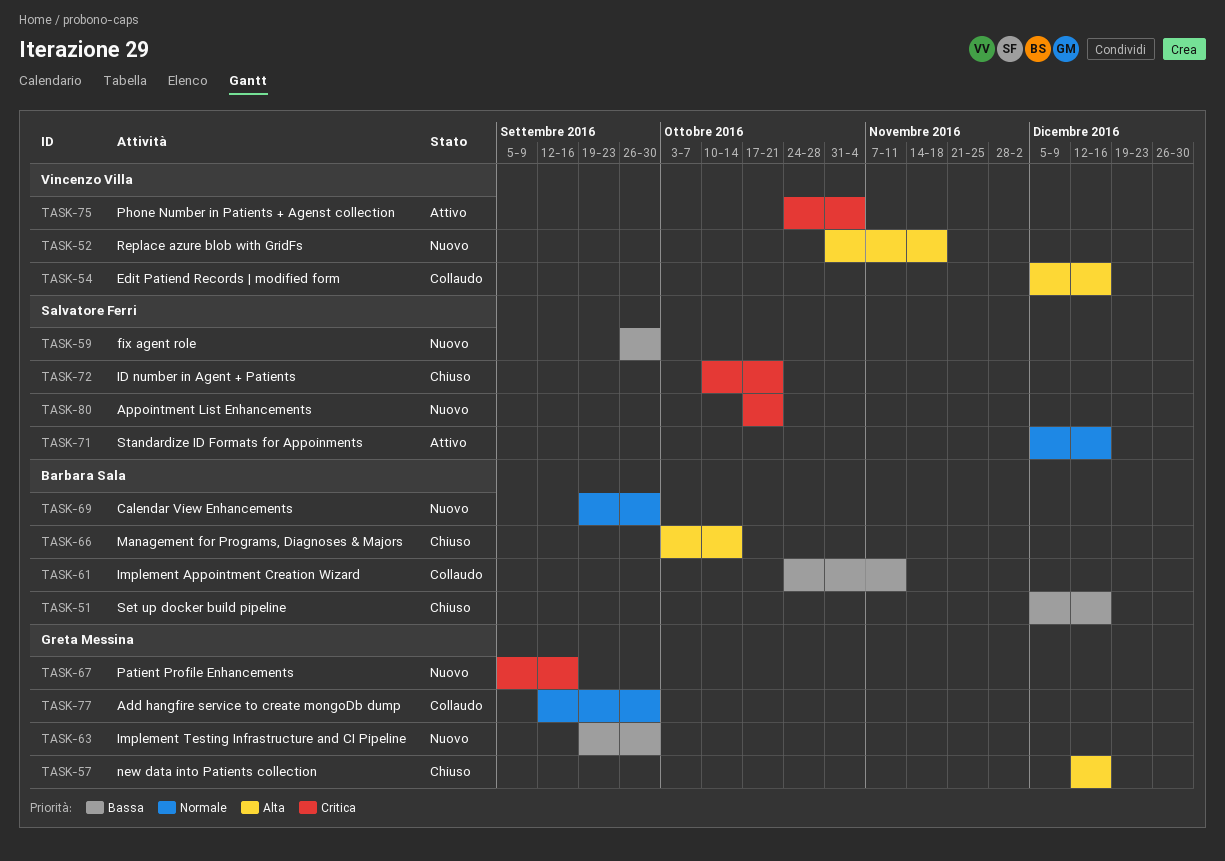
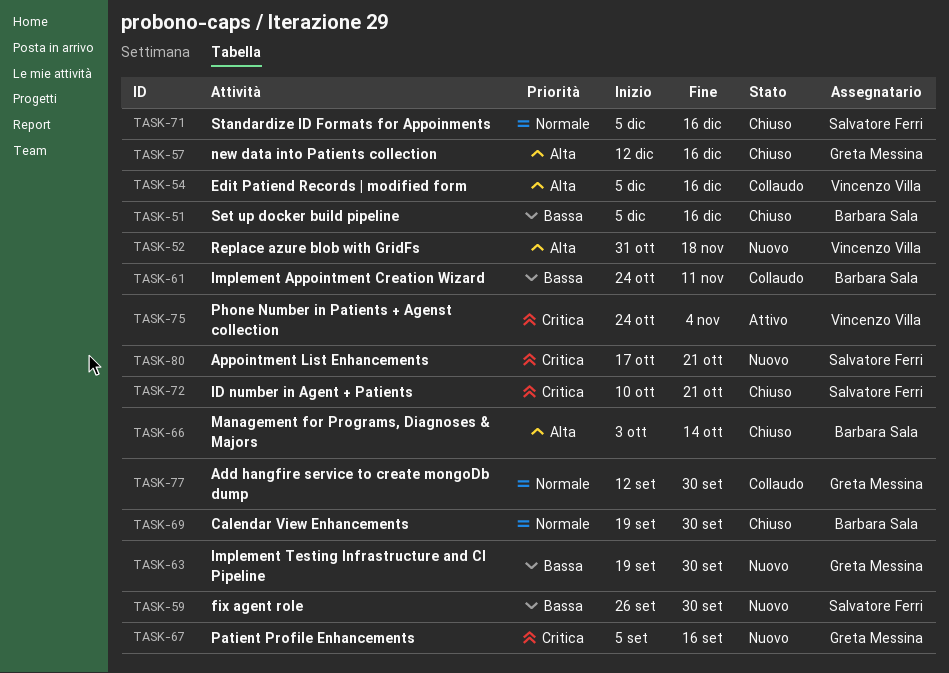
TASK-69, status: Nuovo -> Chiuso
TASK-71, status: Attivo -> Chiuso

